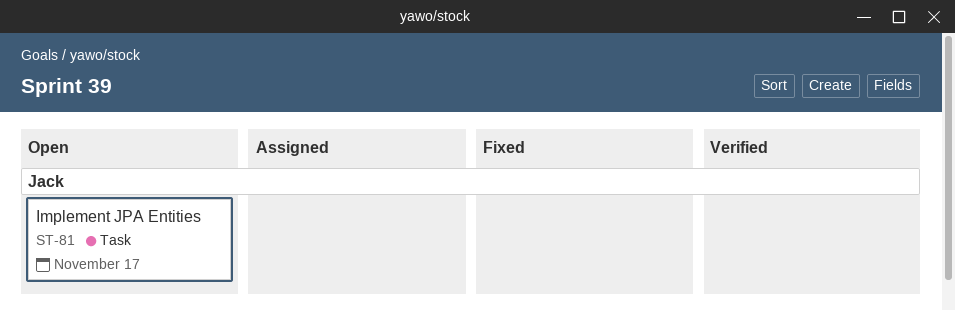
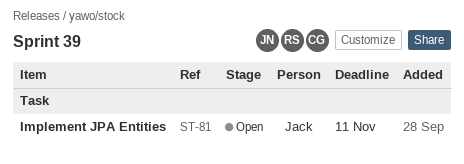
ST-81, due: Nov 17 -> Nov 11

